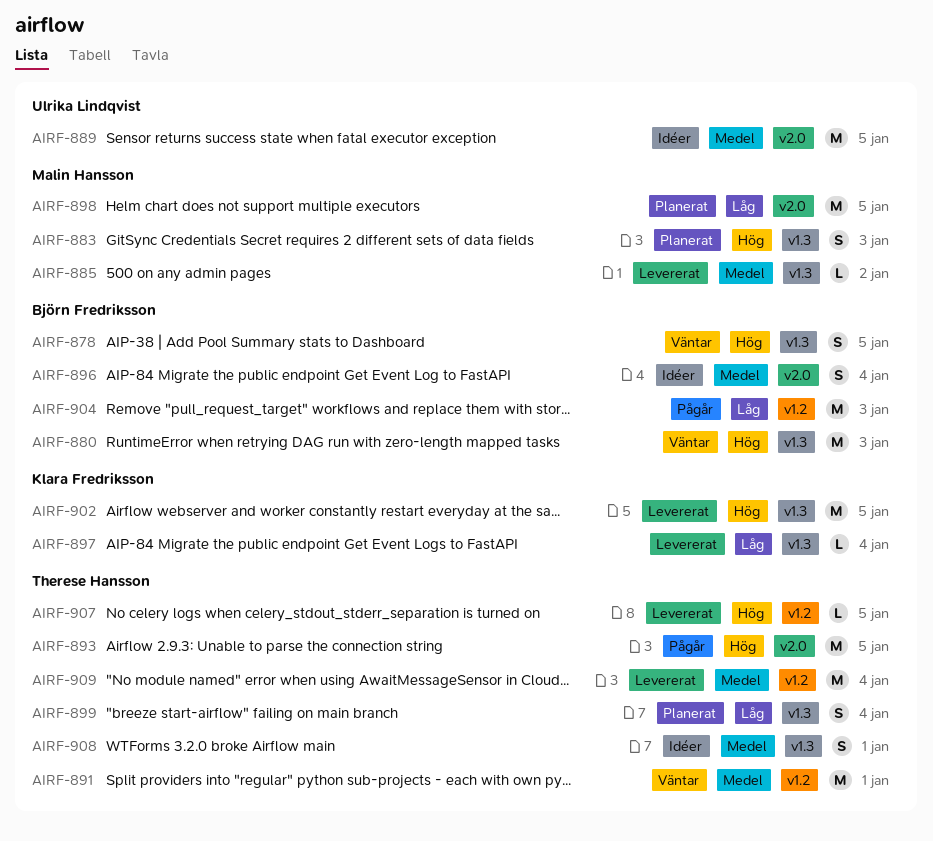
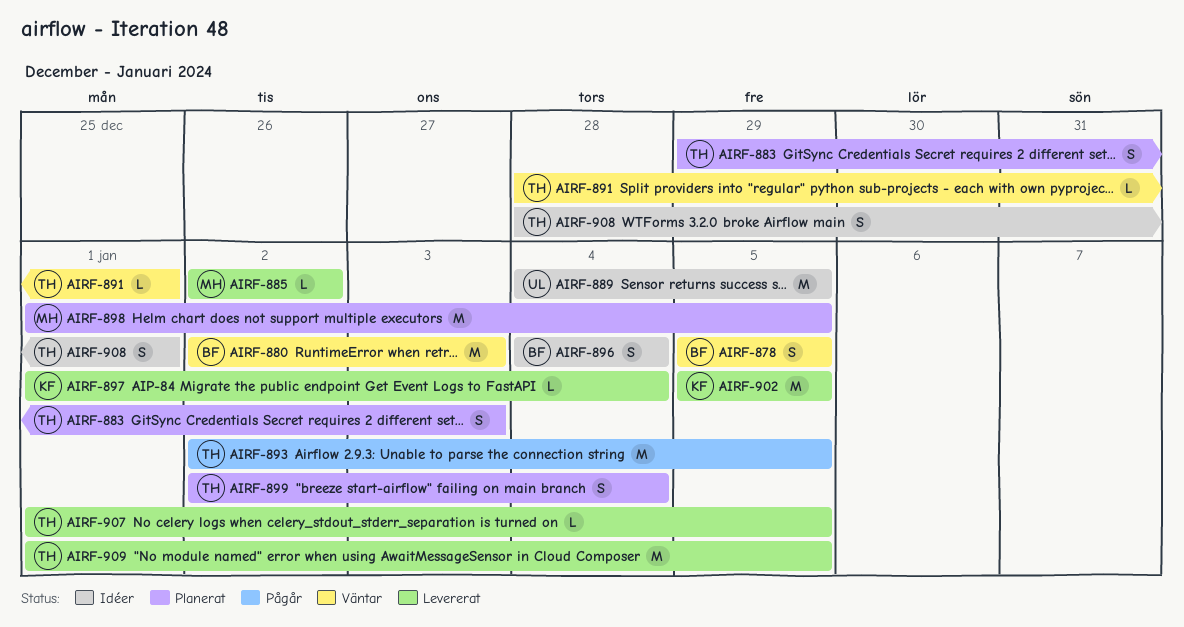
AIRF-883, owner: Malin Hansson -> Therese Hansson
AIRF-891, estimate: M -> L
AIRF-904: present -> none
AIRF-909, due: Jan 4 -> Jan 5

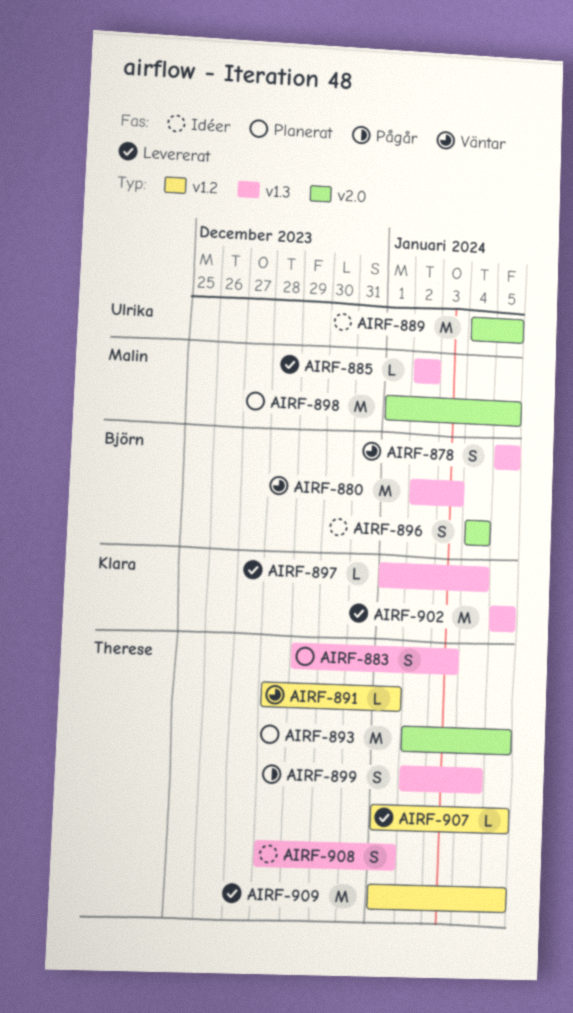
AIRF-893, status: Pågår -> Planerat
AIRF-899, status: Planerat -> Pågår

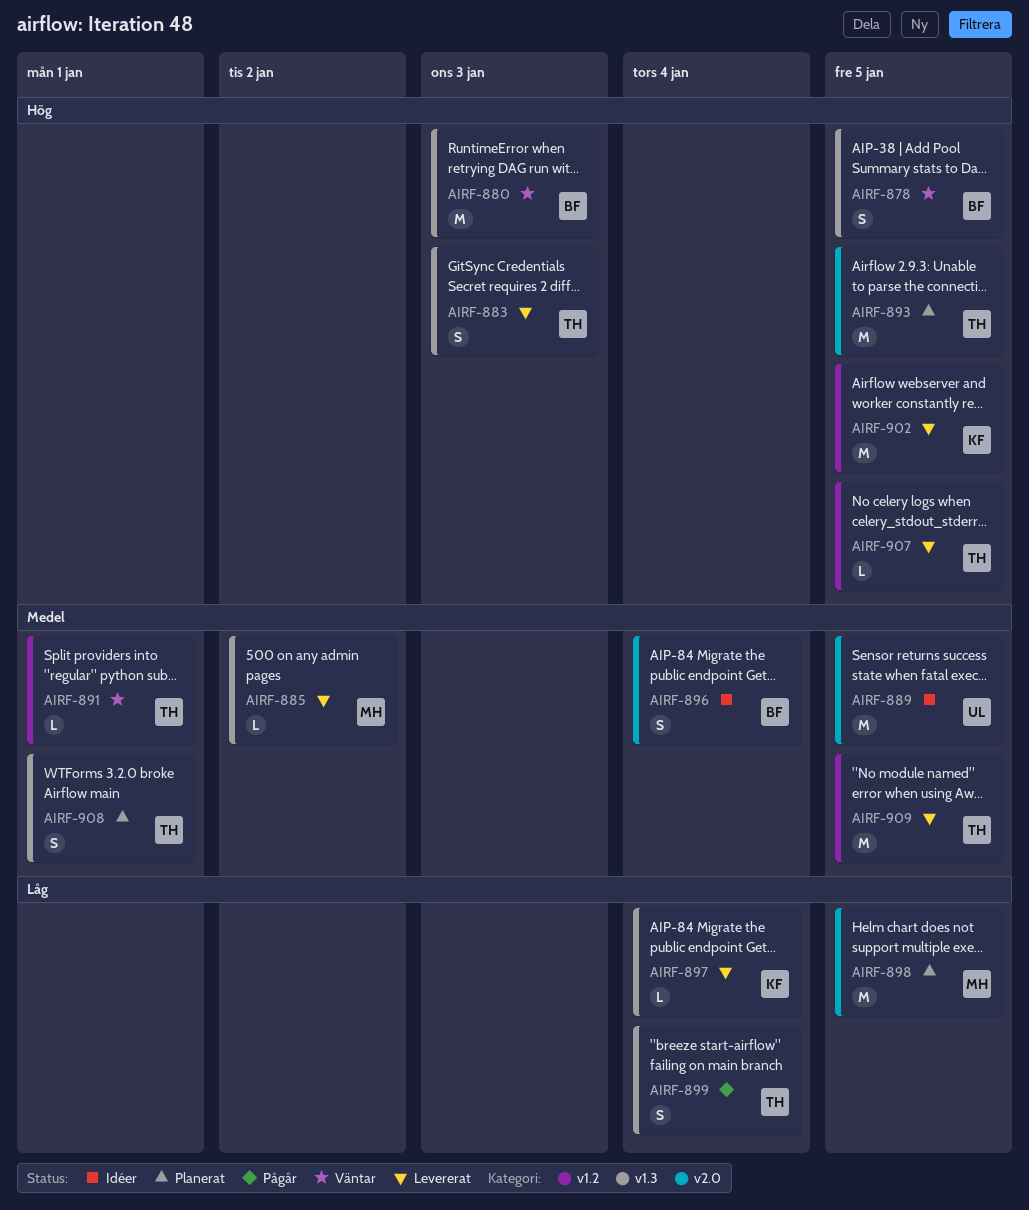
AIRF-883, status: Planerat -> Levererat
AIRF-902, label: v1.3 -> v1.2
AIRF-908, status: Idéer -> Planerat

